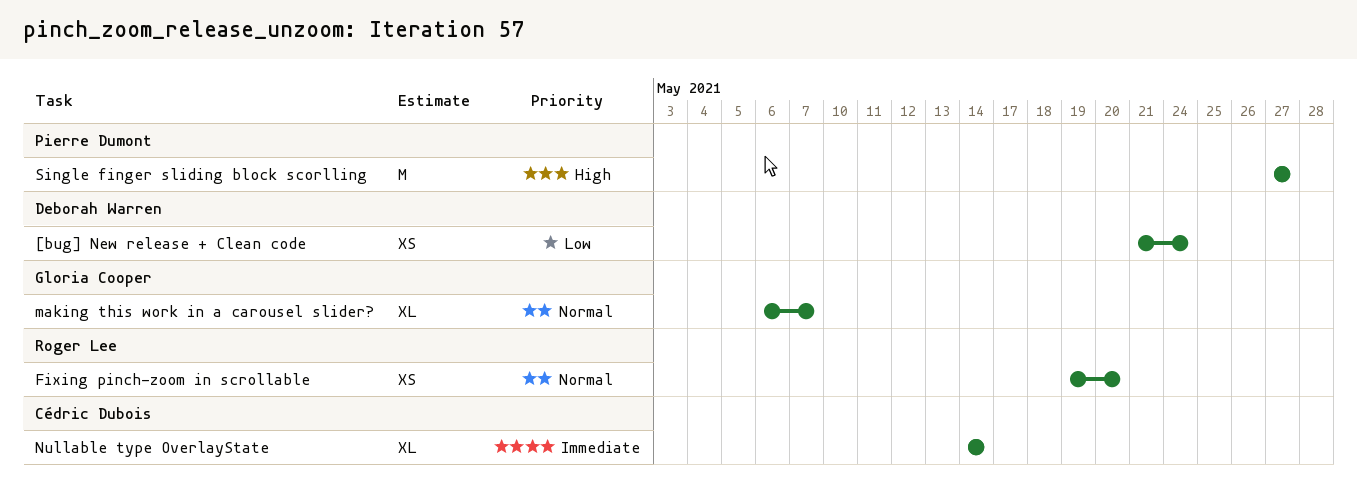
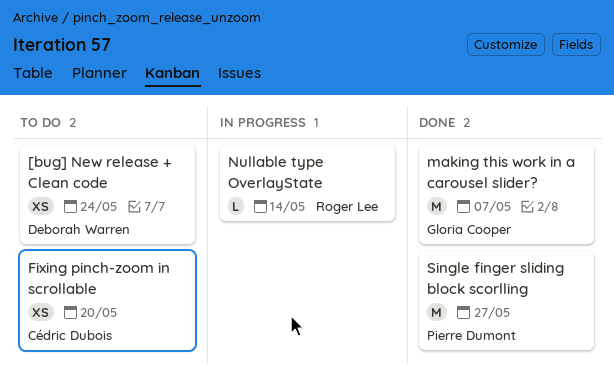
Fixing pinch-zoom in scrollable, owner: Roger Lee -> Cédric Dubois
making this work in a carousel slider?, estimate: XL -> M
Nullable type OverlayState, owner: Cédric Dubois -> Roger Lee
Nullable type OverlayState, estimate: XL -> L

